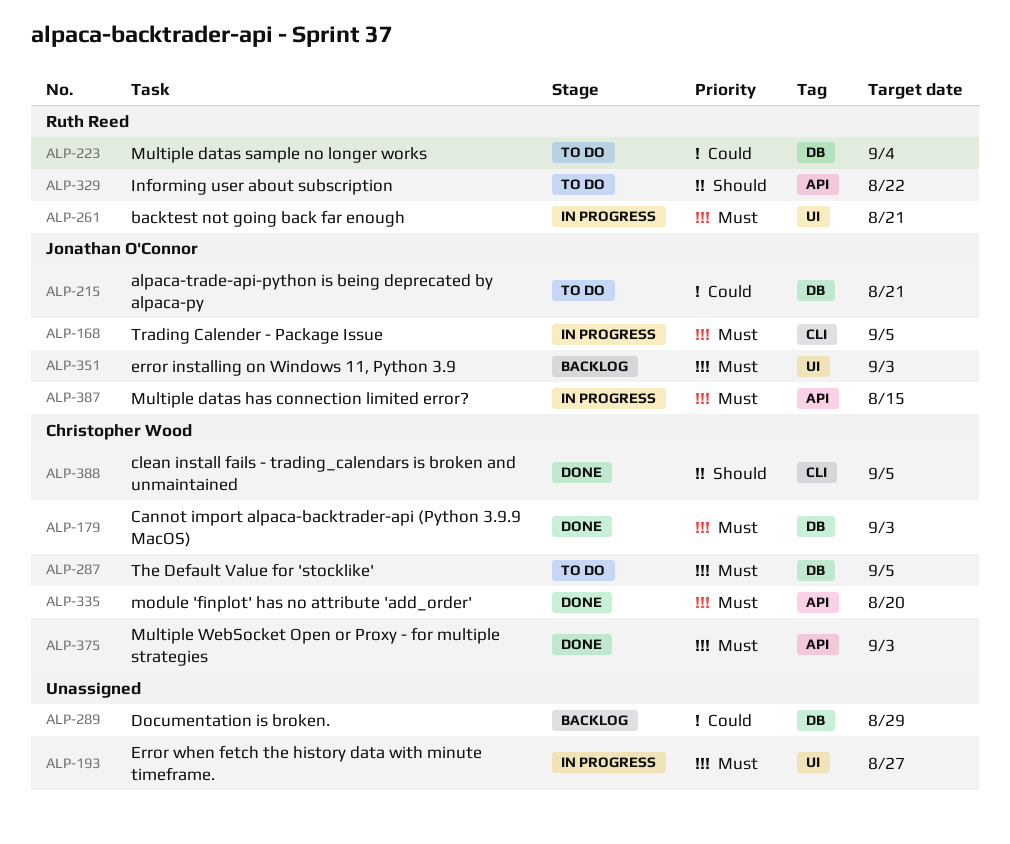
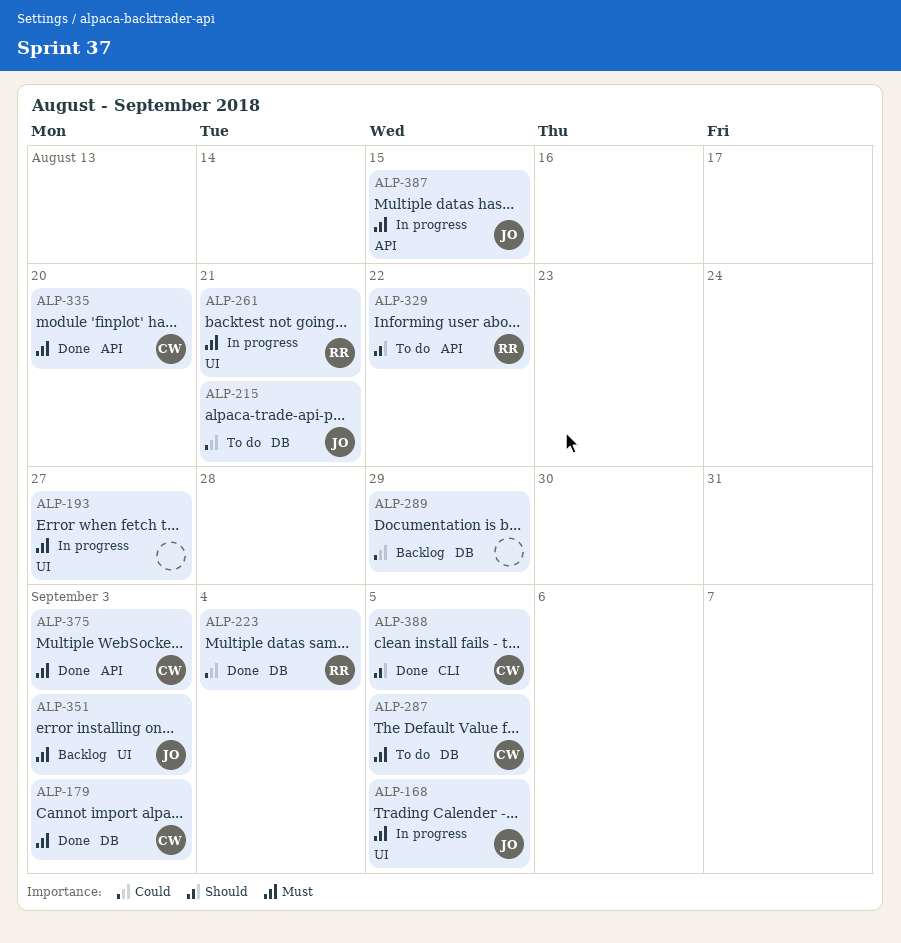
ALP-168, label: CLI -> UI
ALP-223, status: To do -> Done

